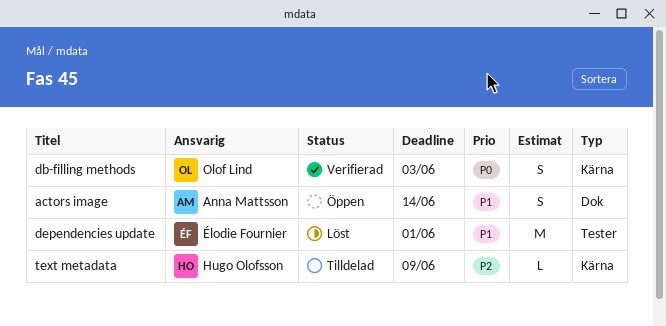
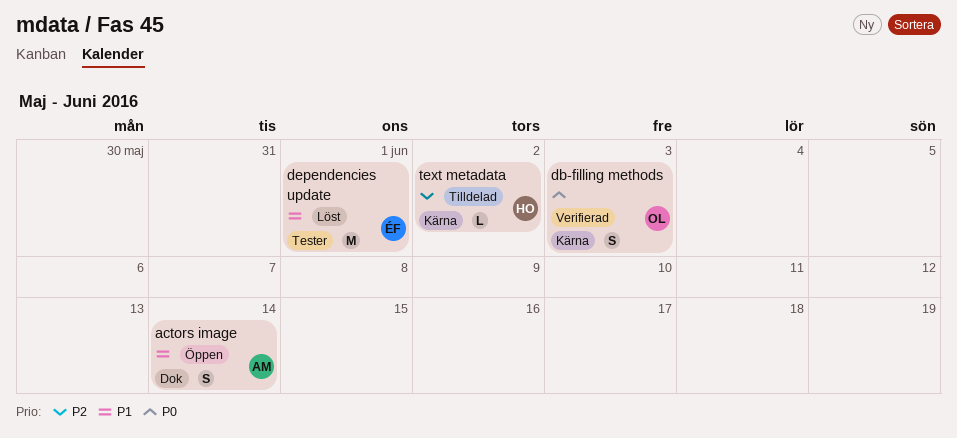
text metadata, due: Jun 9 -> Jun 2

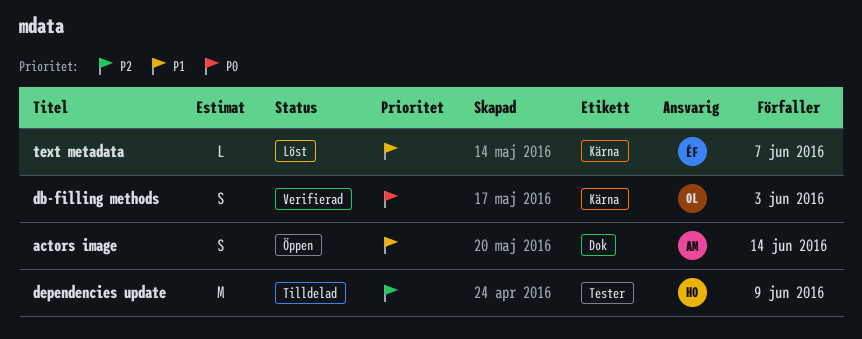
dependencies update, status: Löst -> Tilldelad
dependencies update, owner: ÉF -> HO
dependencies update, priority: P1 -> P2
dependencies update, due: Jun 1 -> Jun 9
text metadata, status: Tilldelad -> Löst
text metadata, owner: HO -> ÉF
text metadata, priority: P2 -> P1
text metadata, due: Jun 2 -> Jun 7

